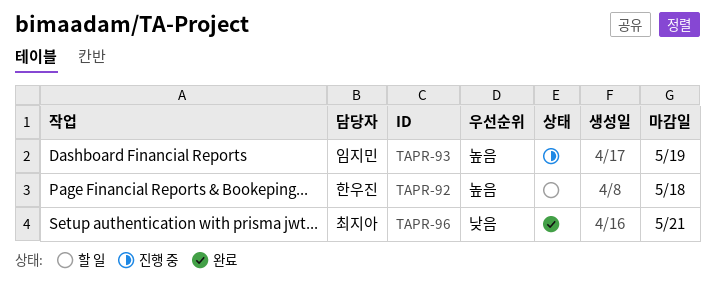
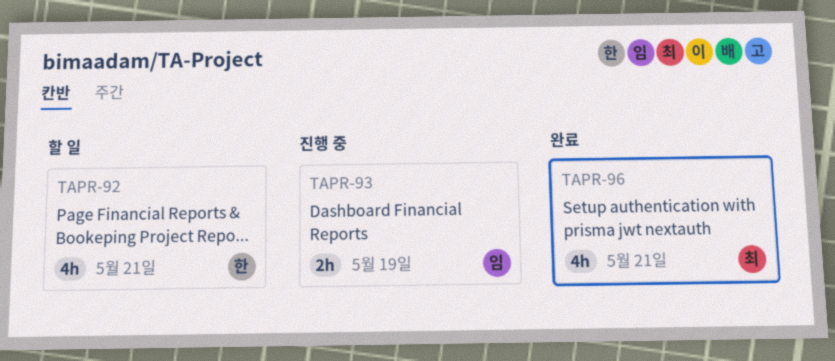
TAPR-92, due: May 18 -> May 21

